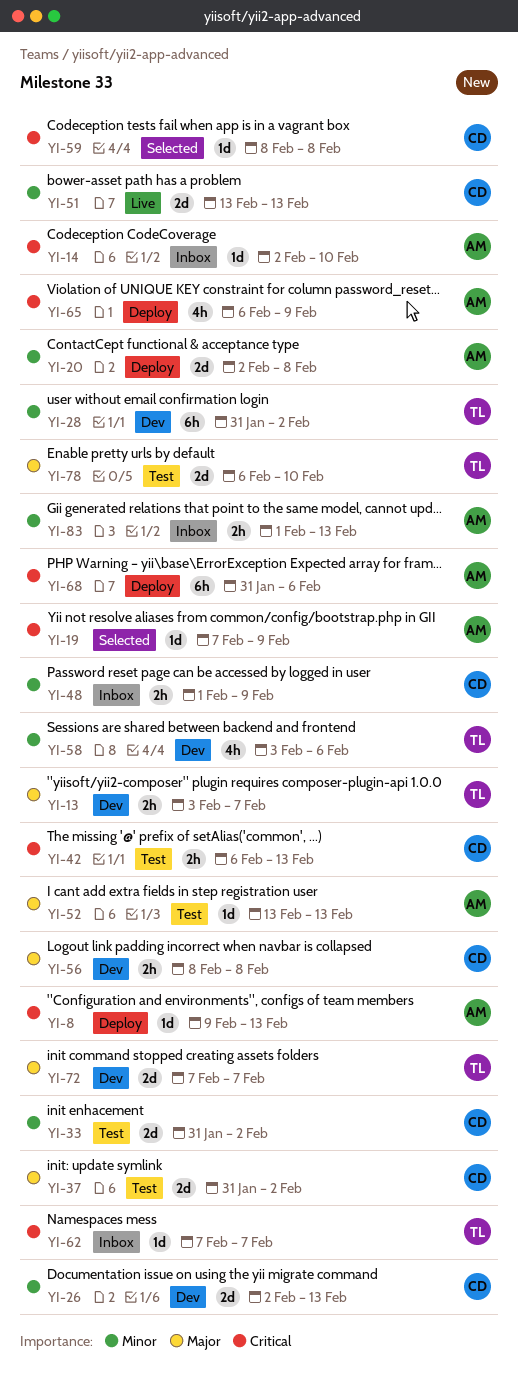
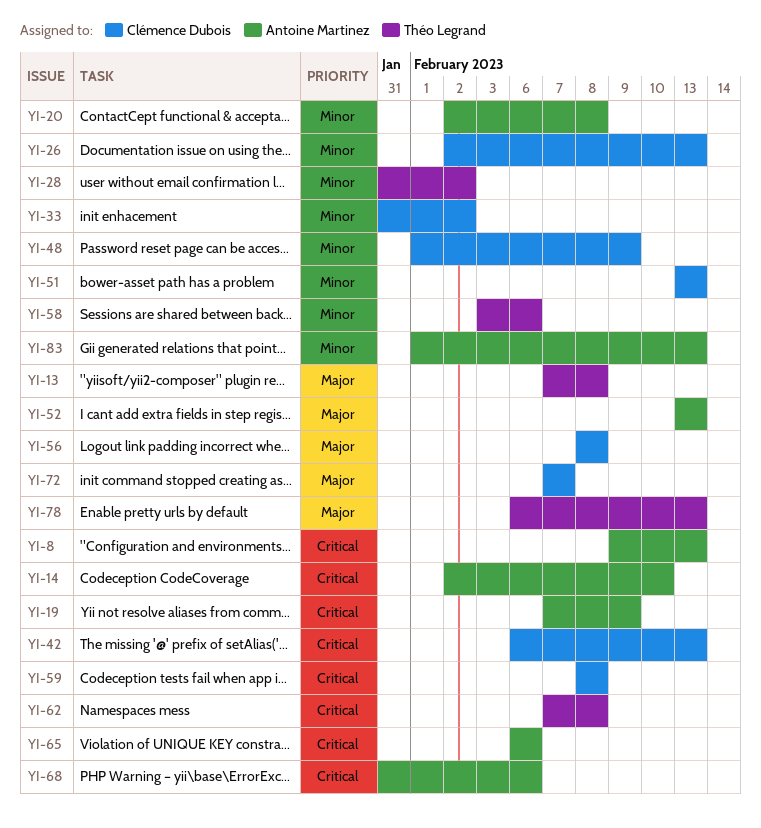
YI-13, start: Feb 3 -> Feb 7
YI-13, due: Feb 7 -> Feb 8
YI-37: present -> none
YI-62, due: Feb 7 -> Feb 8
YI-65, due: Feb 9 -> Feb 6
YI-72, owner: Théo Legrand -> Clémence Dubois
YI-78, due: Feb 10 -> Feb 13

